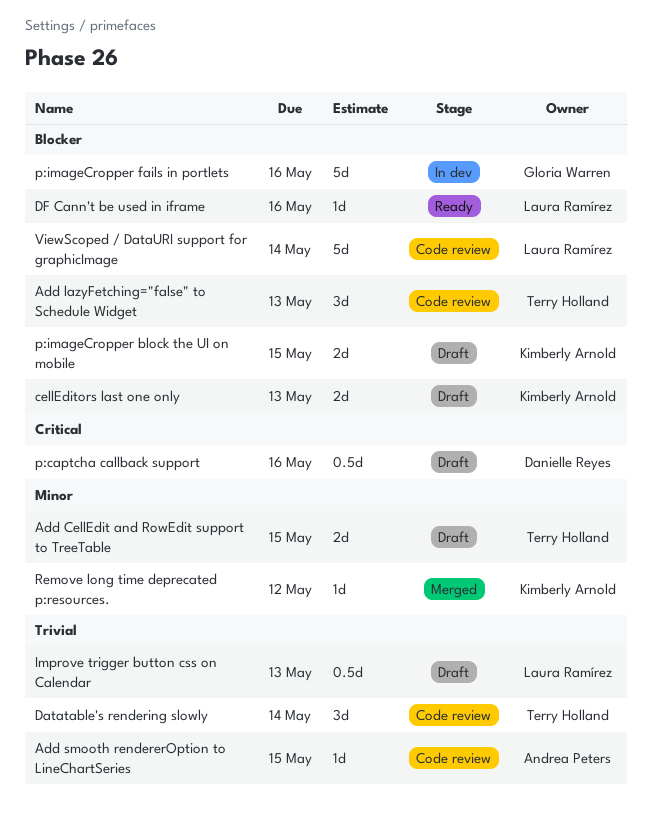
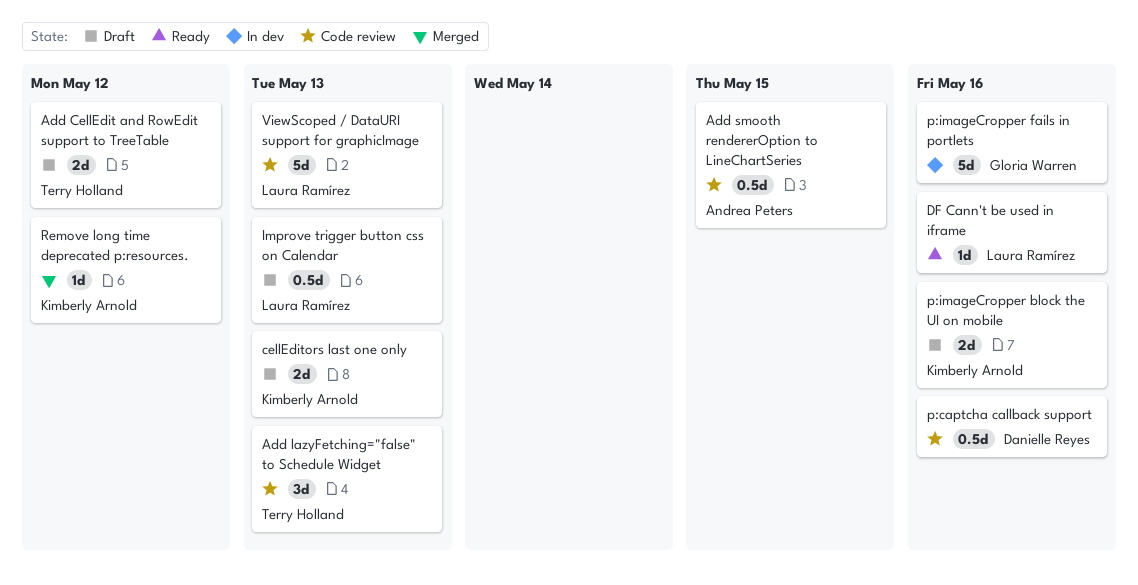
Add CellEdit and RowEdit support to TreeTable, due: May 15 -> May 12
Add smooth rendererOption to LineChartSeries, estimate: 1d -> 0.5d
Datatable's rendering slowly: present -> none
p:captcha callback support, status: Draft -> Code review
p:imageCropper block the UI on mobile, due: May 15 -> May 16
ViewScoped / DataURI support for graphicImage, due: May 14 -> May 13

